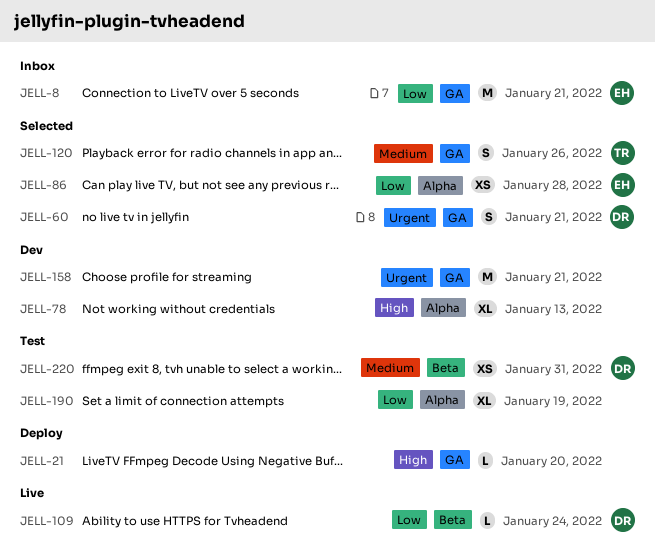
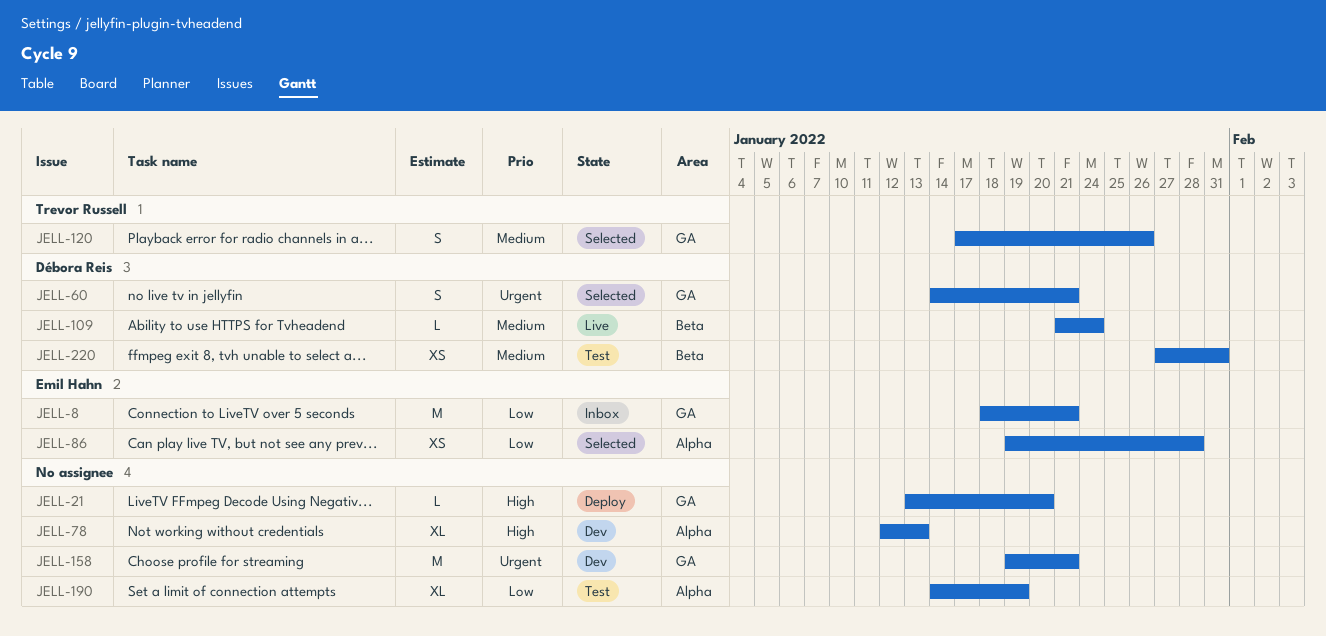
JELL-109, priority: Low -> Medium

